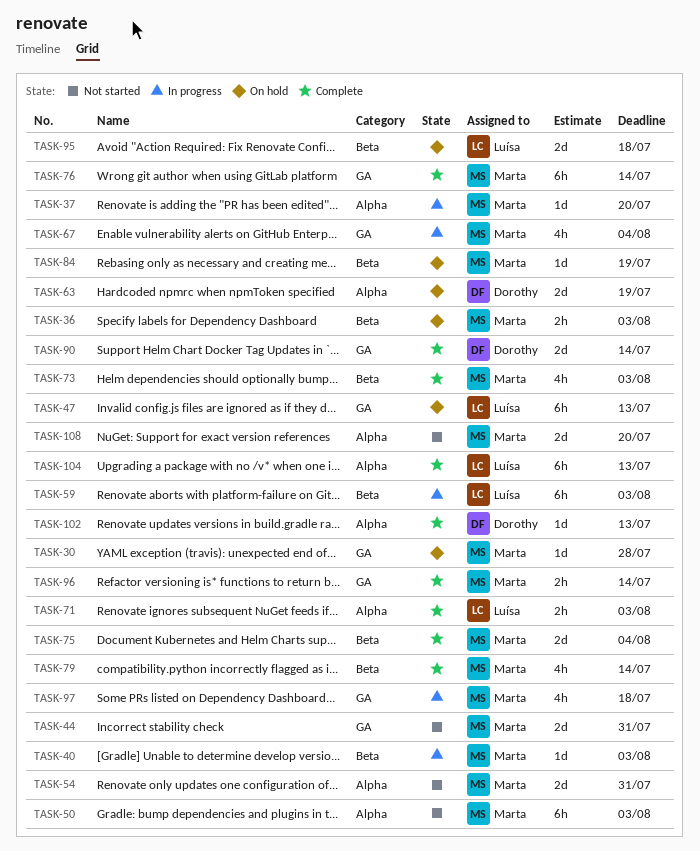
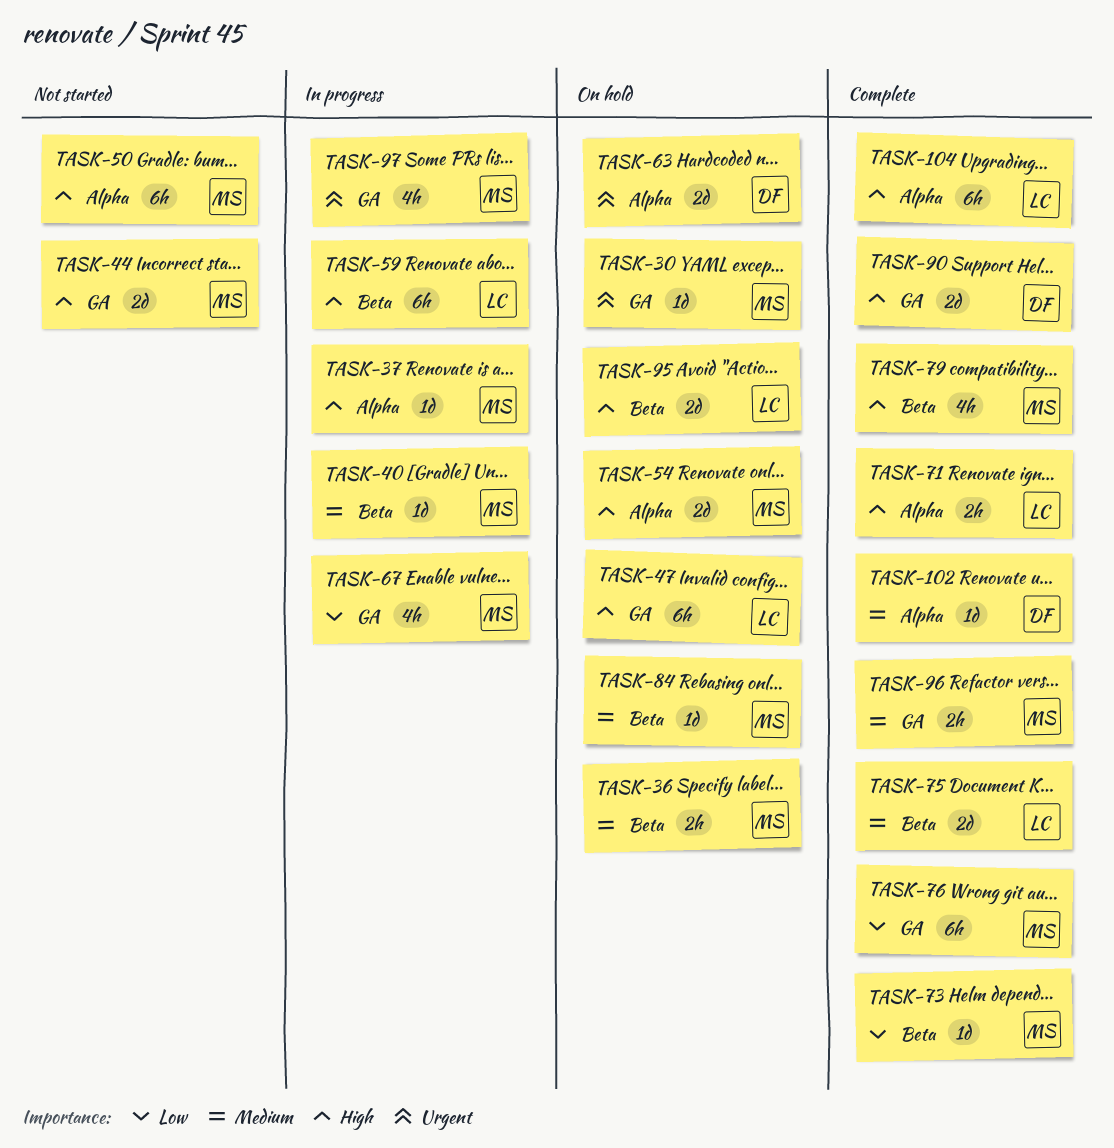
TASK-54, status: Not started -> On hold
TASK-73, estimate: 4h -> 1d
TASK-75, owner: Marta -> Luísa
TASK-108: present -> none

